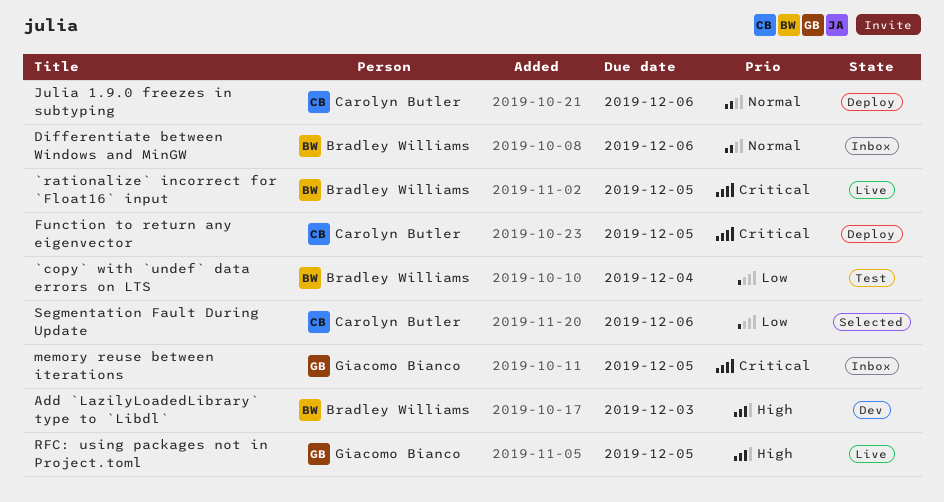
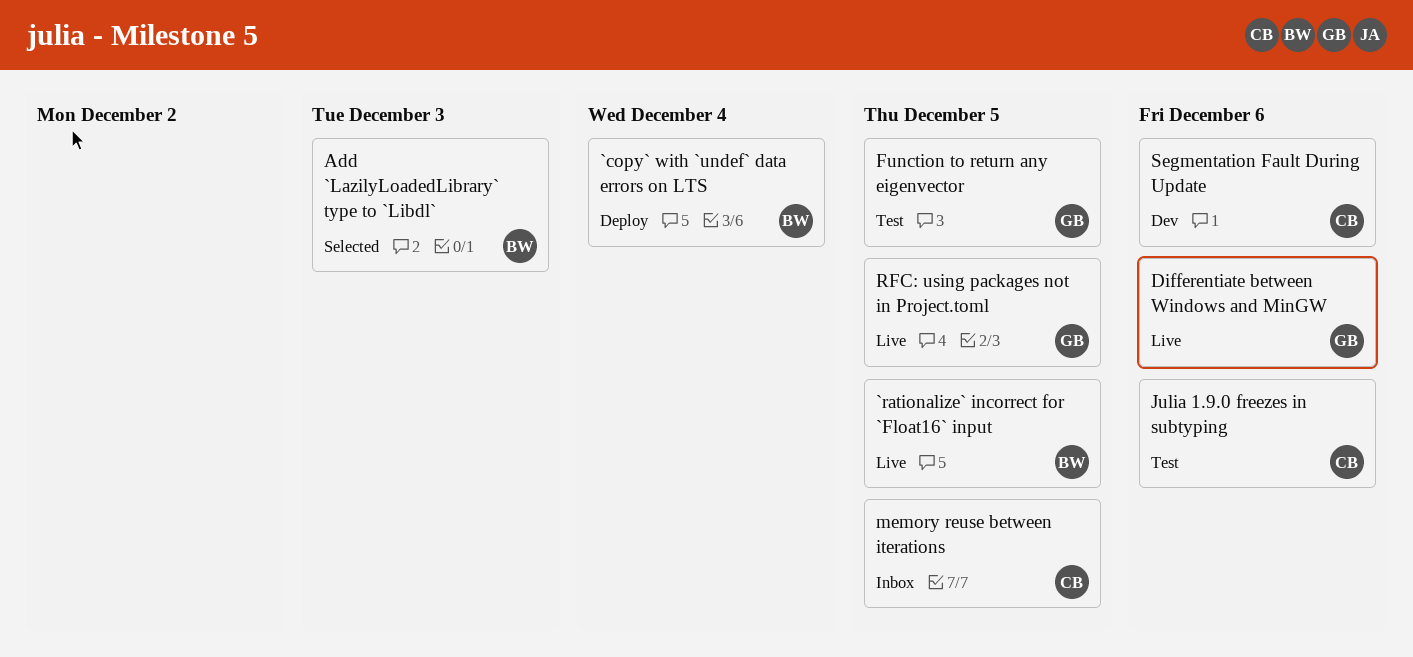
`copy` with `undef` data errors on LTS, status: Test -> Deploy
Add `LazilyLoadedLibrary` type to `Libdl`, status: Dev -> Selected
Differentiate between Windows and MinGW, status: Inbox -> Live
Differentiate between Windows and MinGW, owner: Bradley Williams -> Giacomo Bianco
Function to return any eigenvector, status: Deploy -> Test
Function to return any eigenvector, owner: Carolyn Butler -> Giacomo Bianco
Julia 1.9.0 freezes in subtyping, status: Deploy -> Test
memory reuse between iterations, owner: Giacomo Bianco -> Carolyn Butler
Segmentation Fault During Update, status: Selected -> Dev

